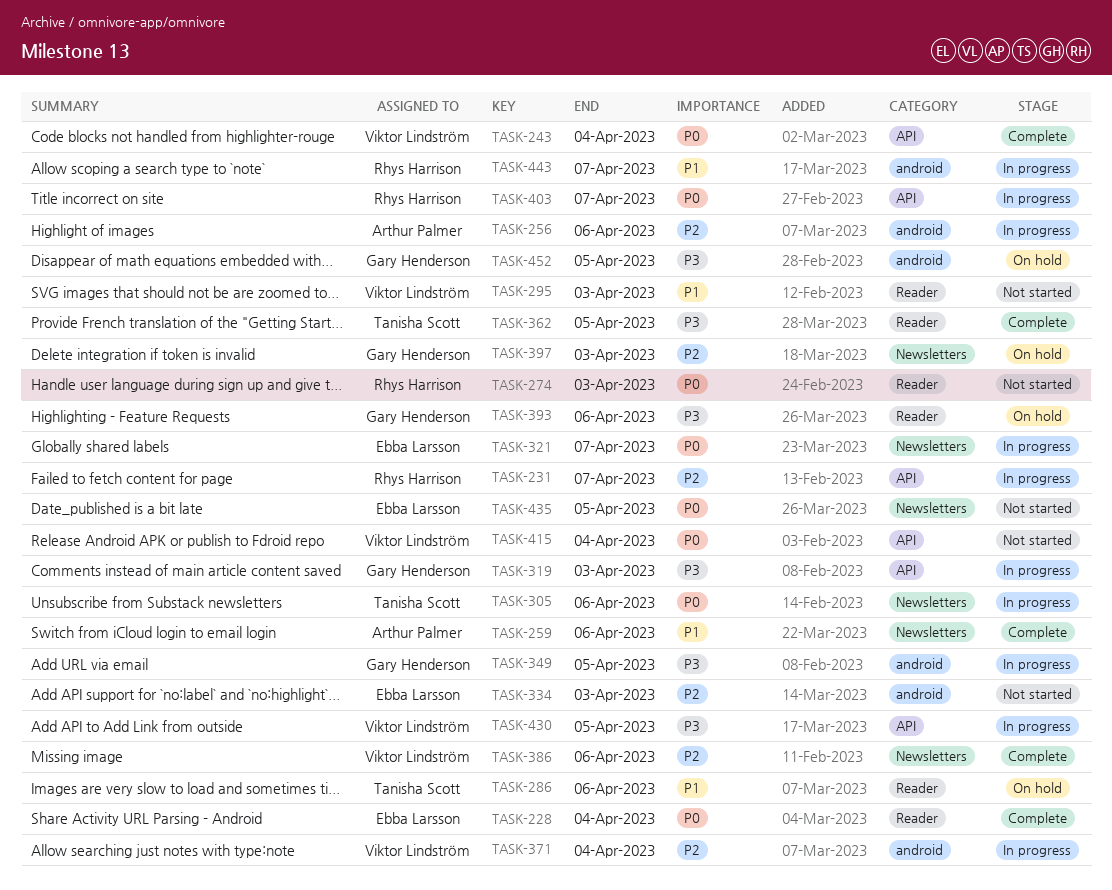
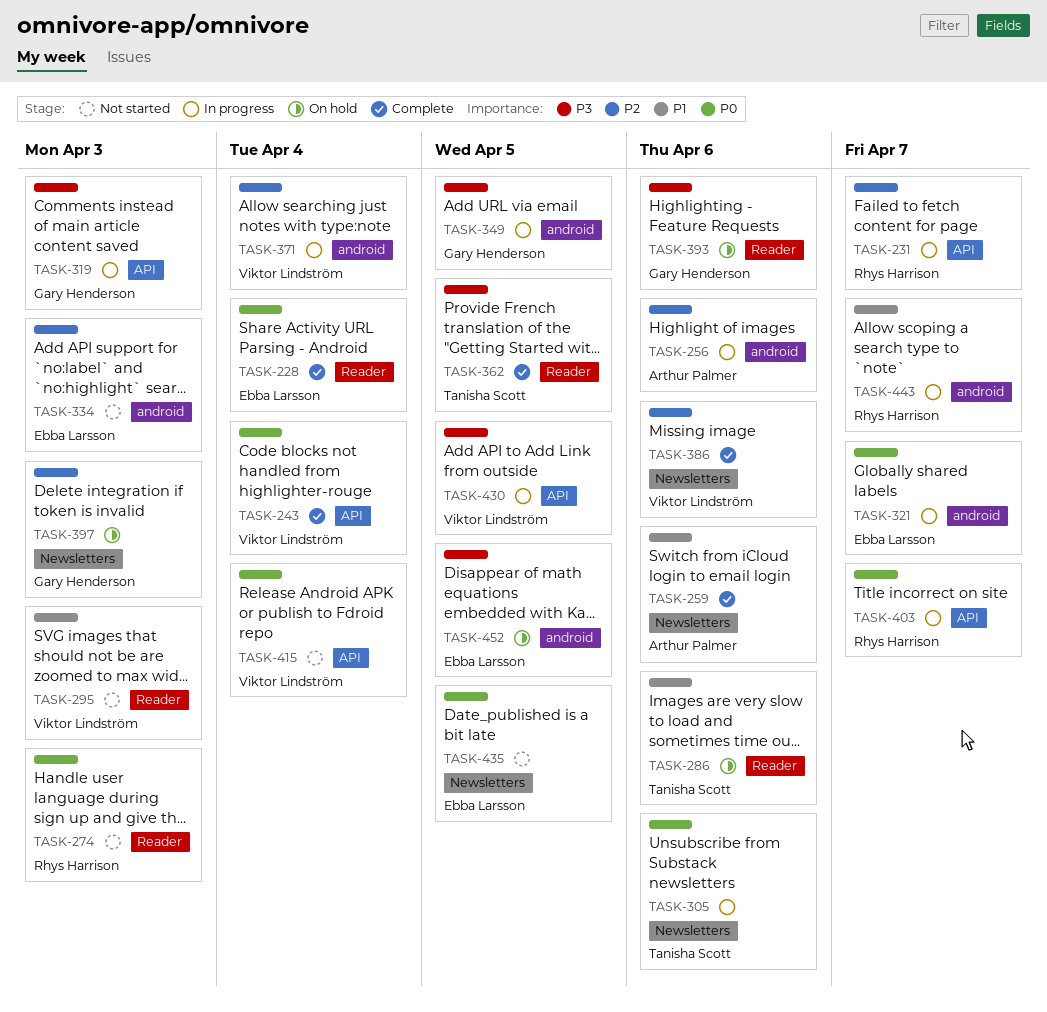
TASK-321, label: Newsletters -> android
TASK-452, owner: Gary Henderson -> Ebba Larsson

